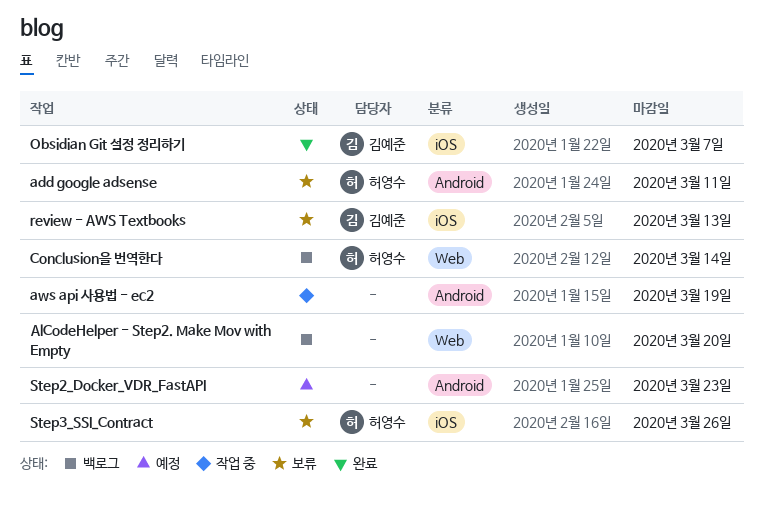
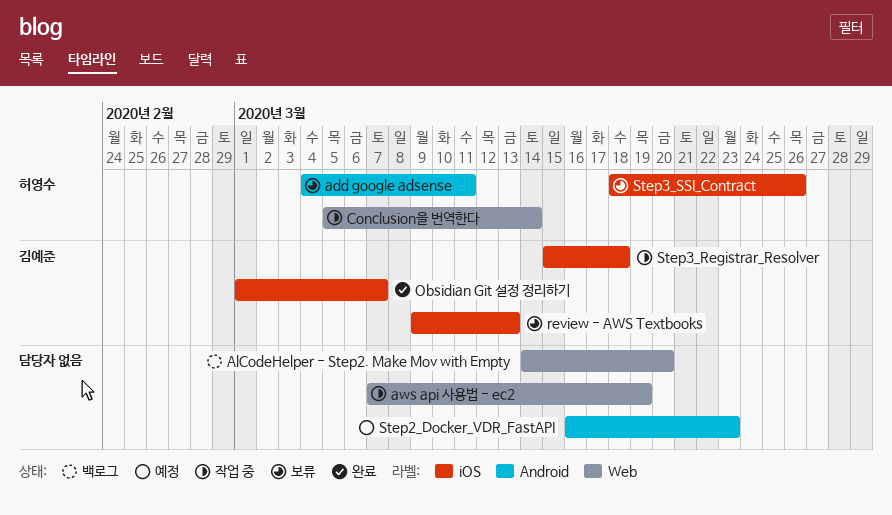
aws api 사용법 - ec2, label: Android -> Web
Conclusion을 번역한다, status: 백로그 -> 작업 중
Step3_Registrar_Resolver: none -> present

